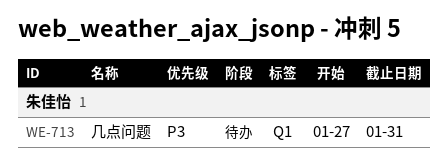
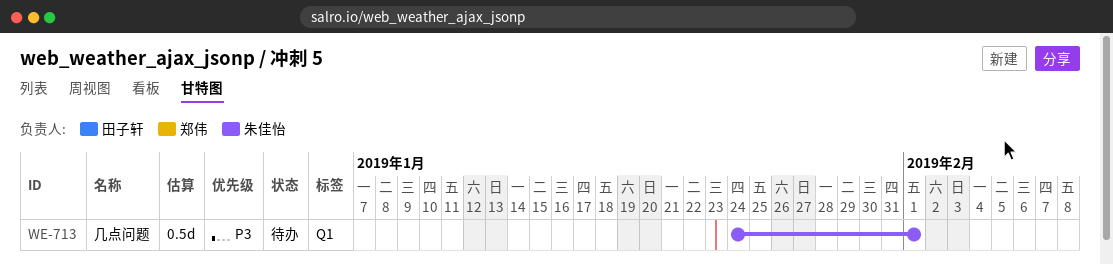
WE-713, start: Jan 27 -> Jan 24
WE-713, due: Jan 31 -> Feb 1

